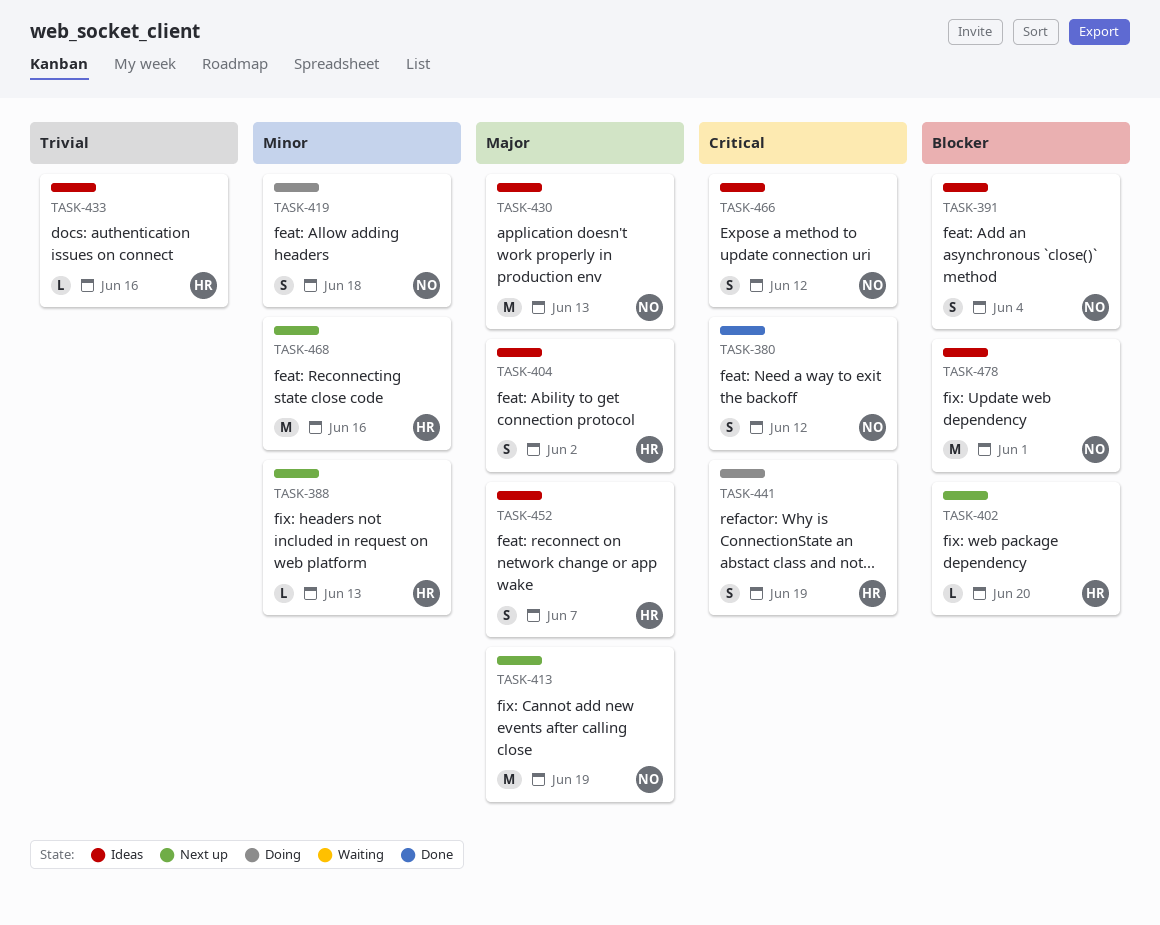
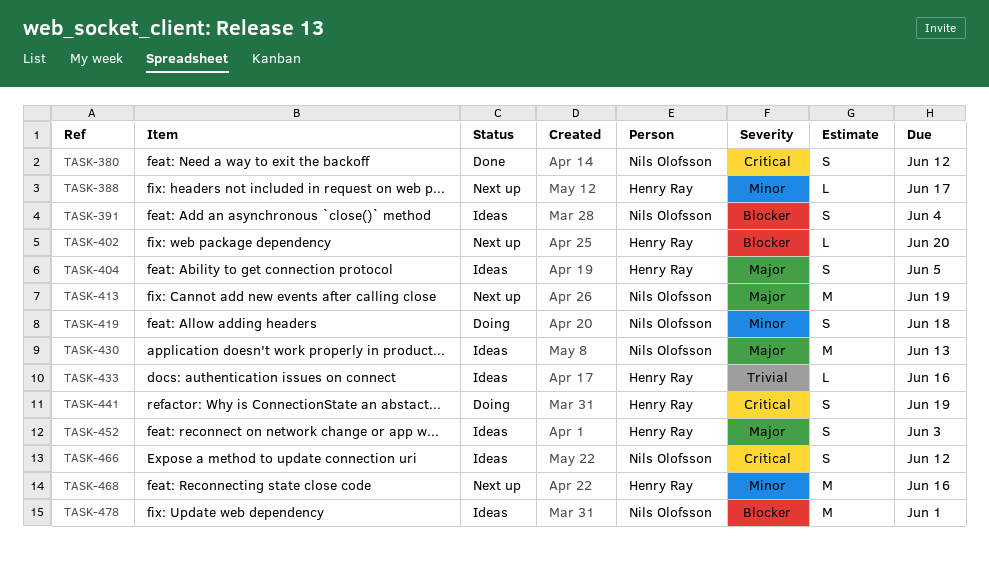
TASK-388, due: Jun 13 -> Jun 17
TASK-404, due: Jun 2 -> Jun 5
TASK-452, due: Jun 7 -> Jun 3

